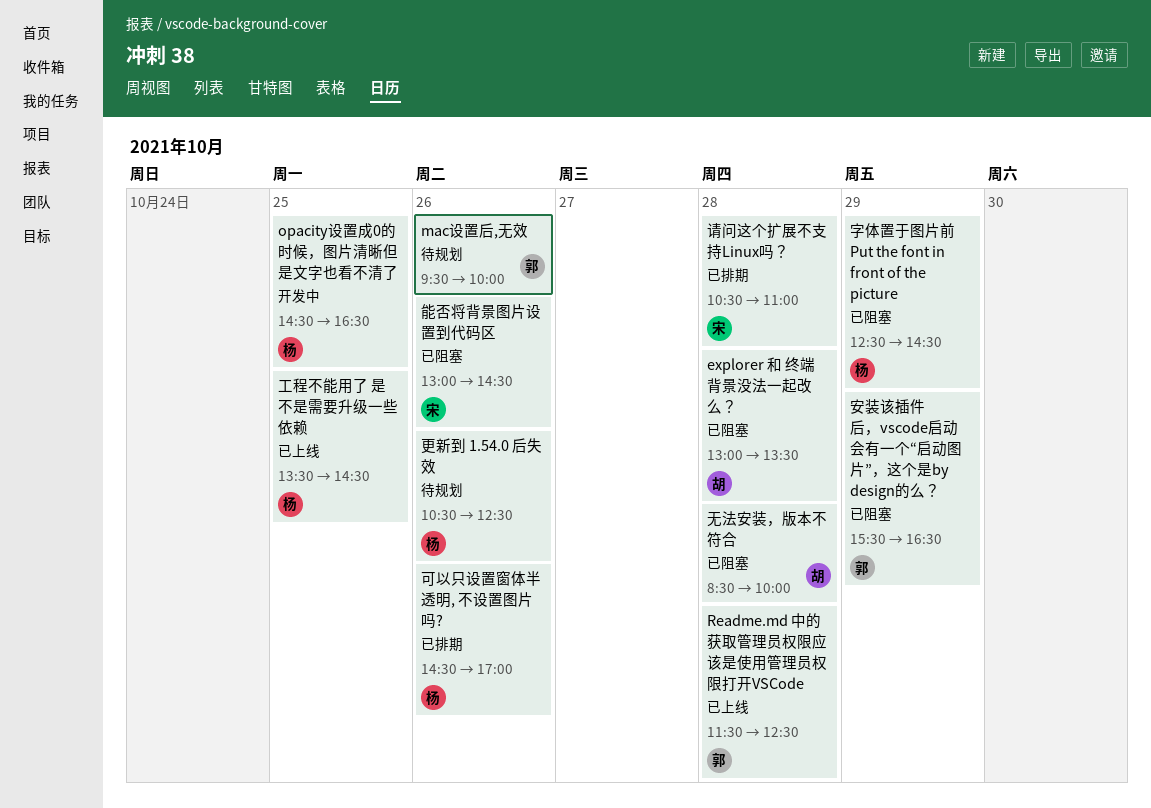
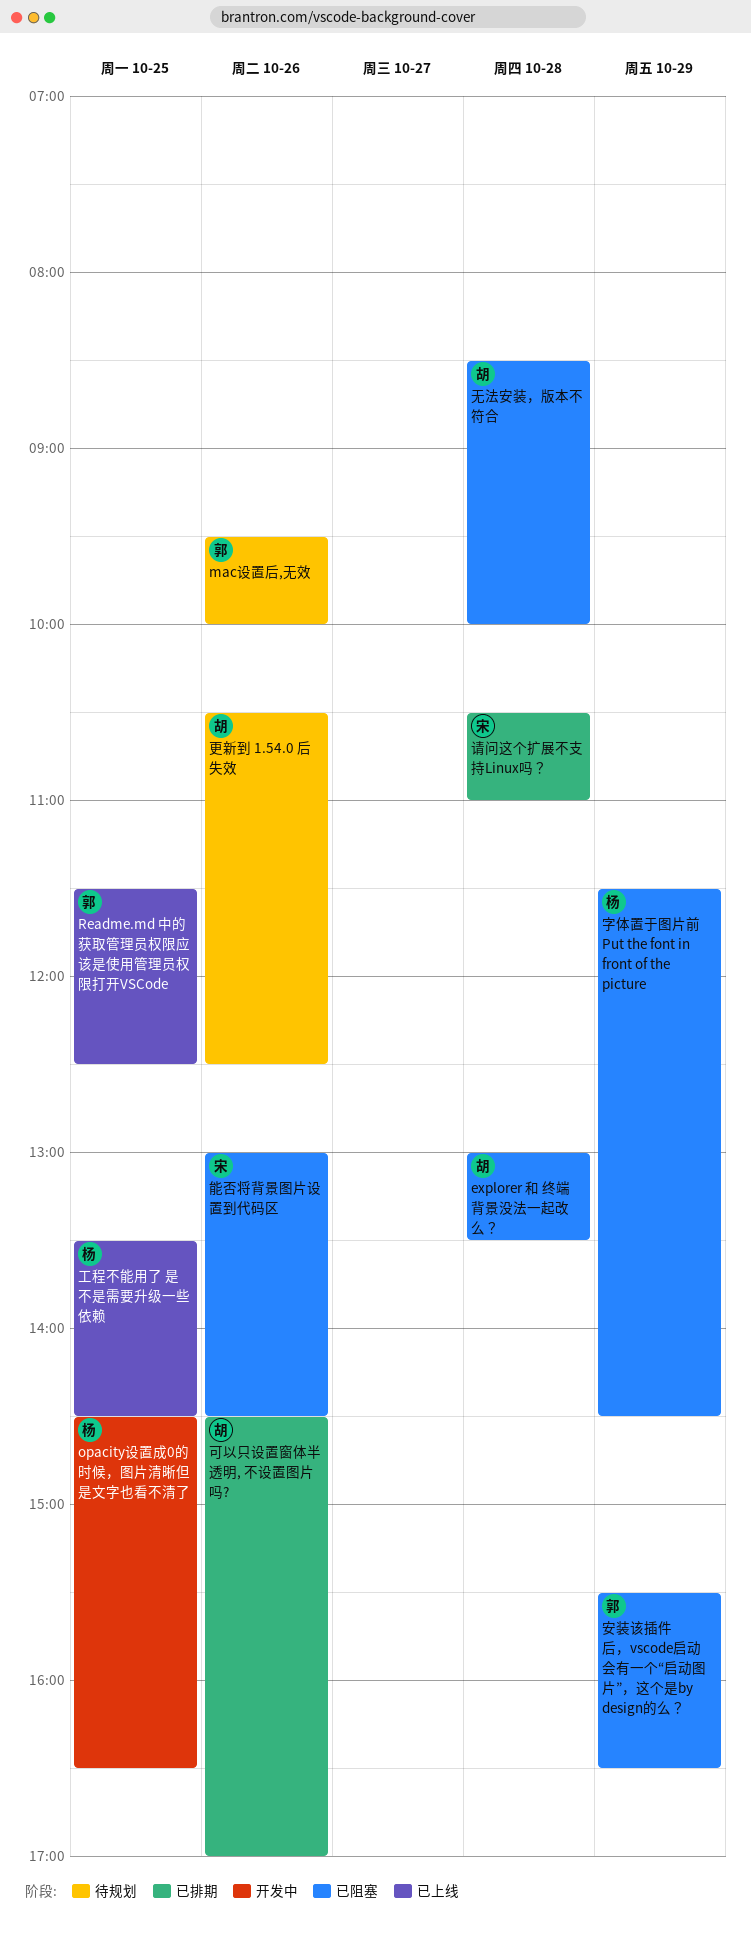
Readme.md 中的获取管理员权限应该是使用管理员权限打开VSCode, day: Oct 28 -> Oct 25
可以只设置窗体半透明, 不设置图片吗?, owner: 杨 -> 胡
字体置于图片前 Put the font in front of the picture, begins: 12:30 -> 11:30
更新到 1.54.0 后失效, owner: 杨 -> 胡

